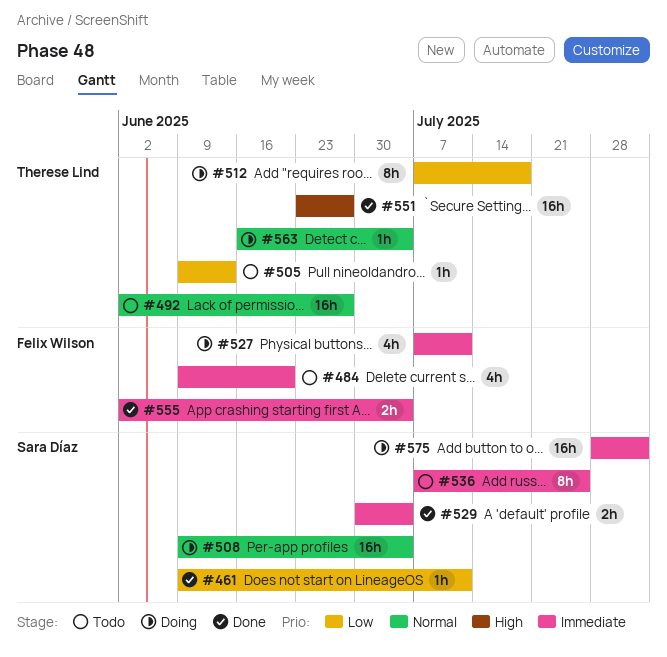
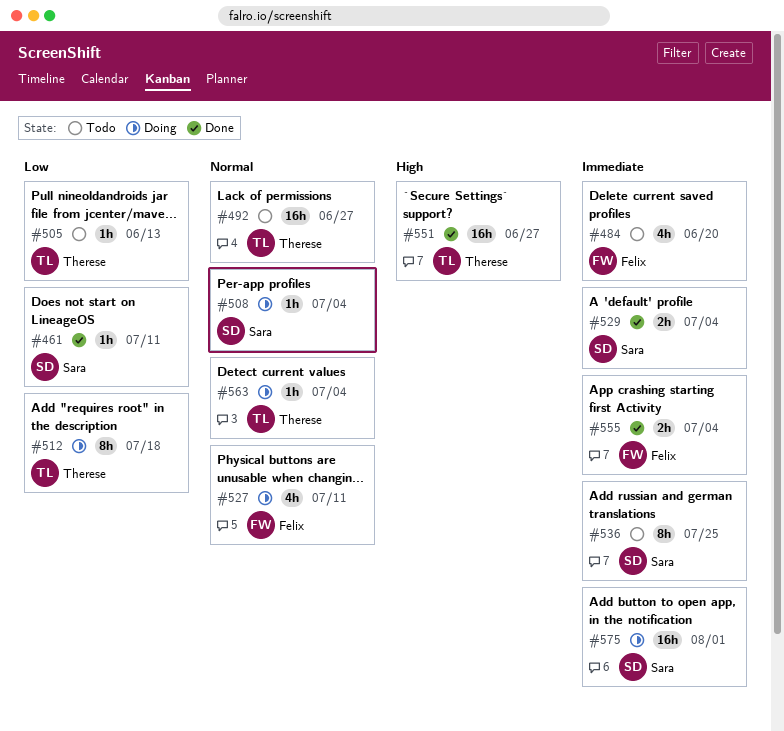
#508, estimate: 16h -> 1h
#527, priority: Immediate -> Normal

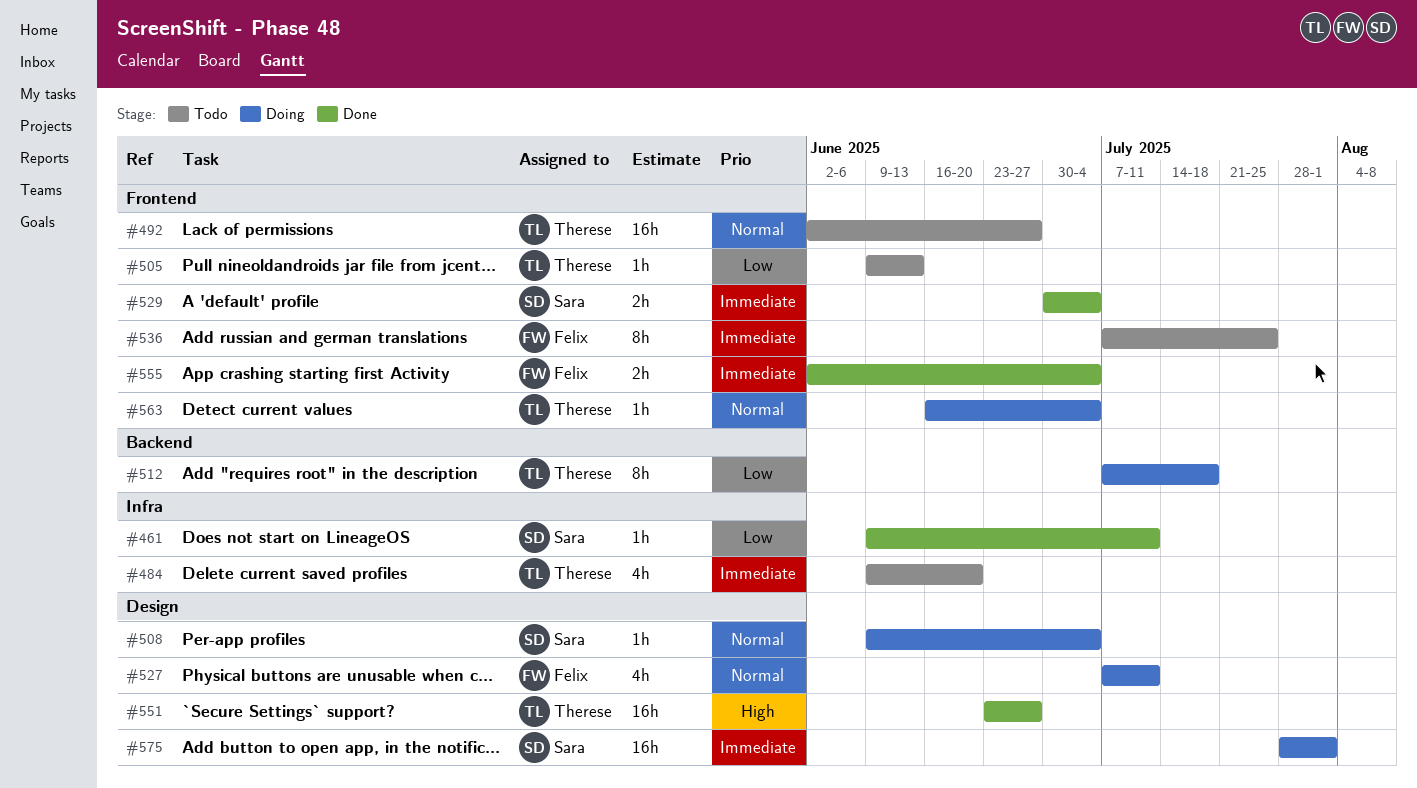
#484, owner: Felix -> Therese
#536, owner: Sara -> Felix

